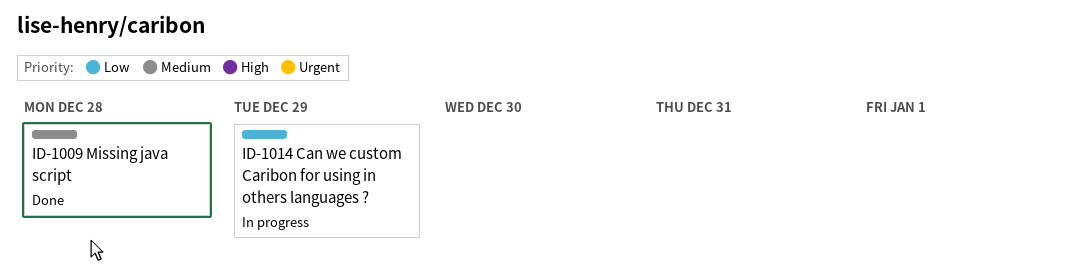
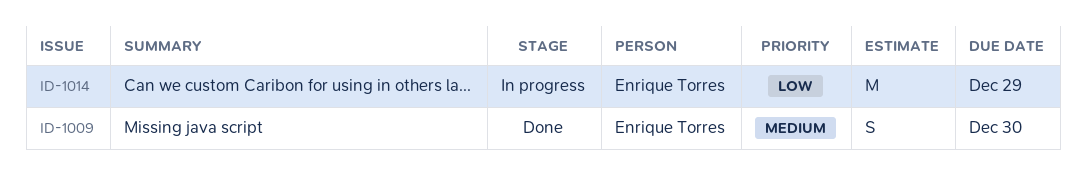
ID-1009, due: Dec 28 -> Dec 30

